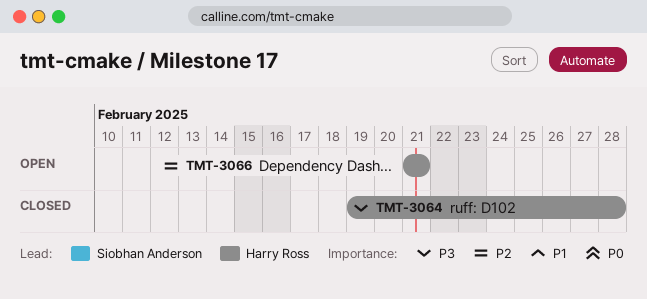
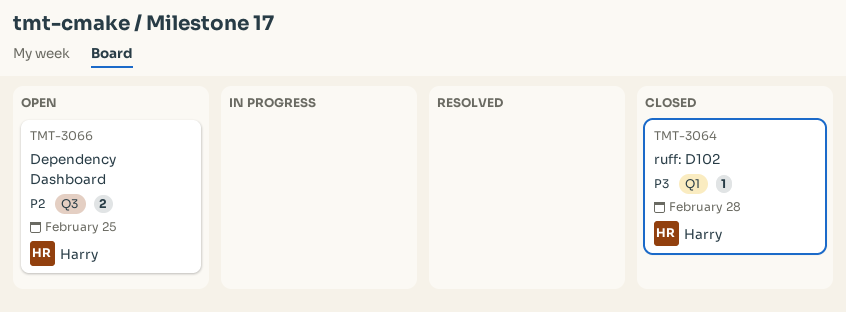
TMT-3066, due: Feb 21 -> Feb 25

